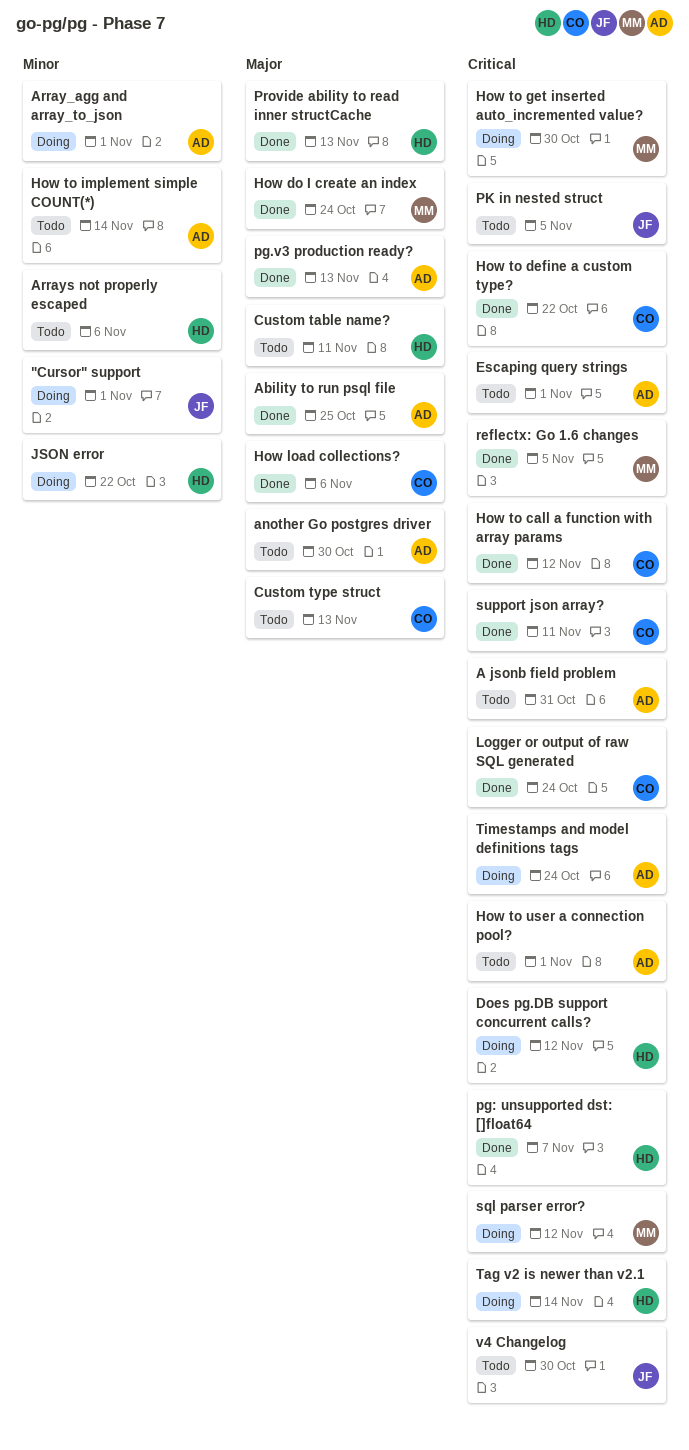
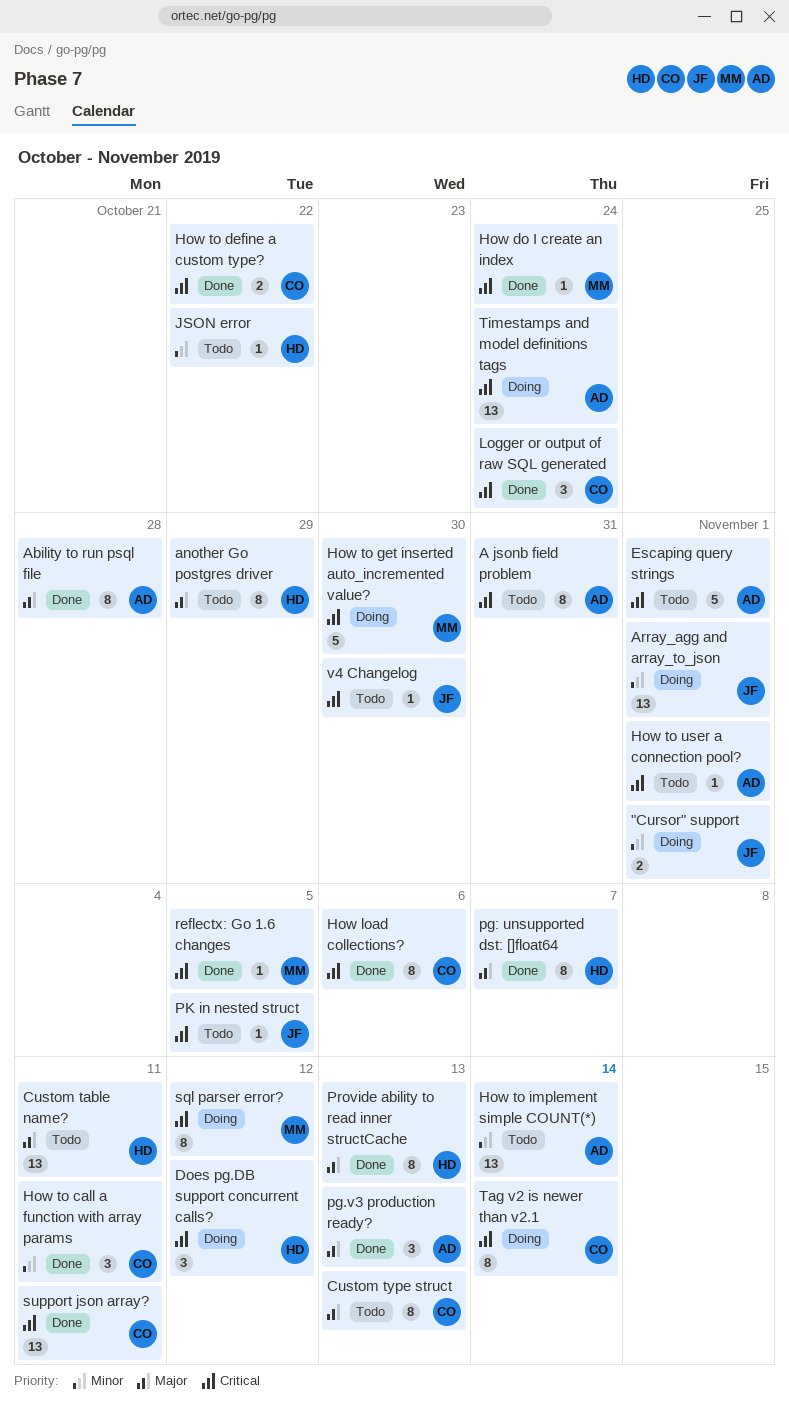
Ability to run psql file, due: Oct 25 -> Oct 28
another Go postgres driver, owner: AD -> HD
another Go postgres driver, due: Oct 30 -> Oct 29
Array_agg and array_to_json, owner: AD -> JF
Arrays not properly escaped: present -> none
How do I create an index, priority: Major -> Critical
How load collections?, priority: Major -> Critical
How to call a function with array params, priority: Critical -> Minor
How to call a function with array params, due: Nov 12 -> Nov 11
JSON error, status: Doing -> Todo
pg: unsupported dst: []float64, priority: Critical -> Major
Tag v2 is newer than v2.1, owner: HD -> CO

